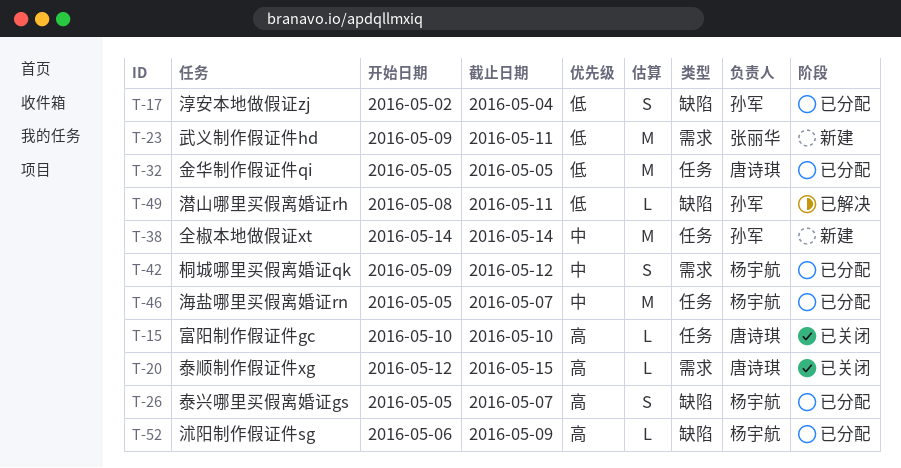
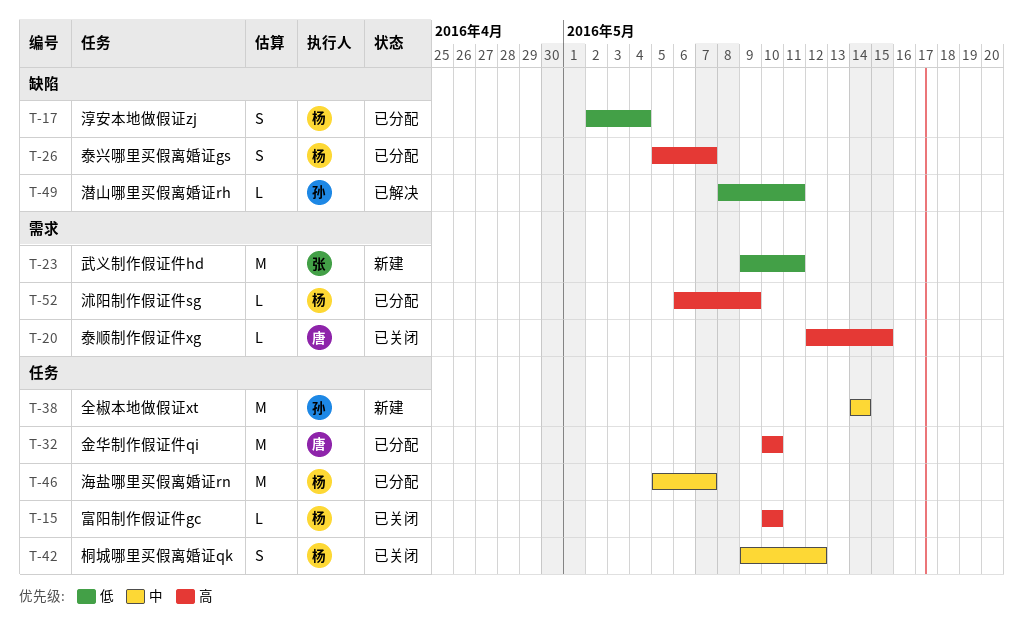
T-15, owner: 唐诗琪 -> 杨宇航
T-17, owner: 孙军 -> 杨宇航
T-32, priority: 低 -> 高
T-32, start: May 5 -> May 10
T-32, due: May 5 -> May 10
T-42, status: 已分配 -> 已关闭
T-42, label: 需求 -> 任务
T-52, label: 缺陷 -> 需求

